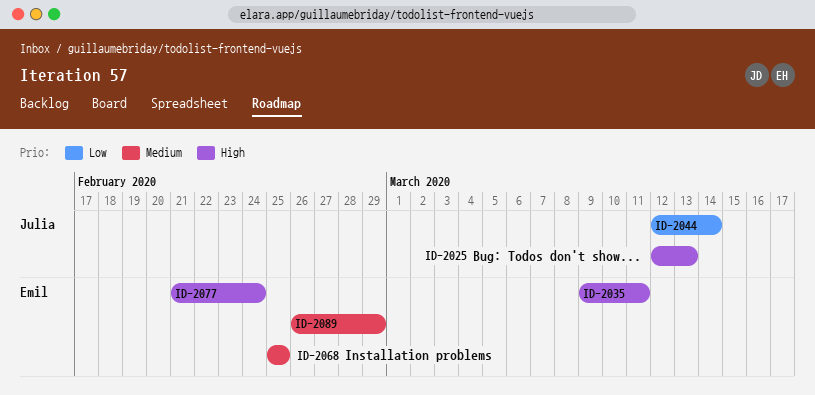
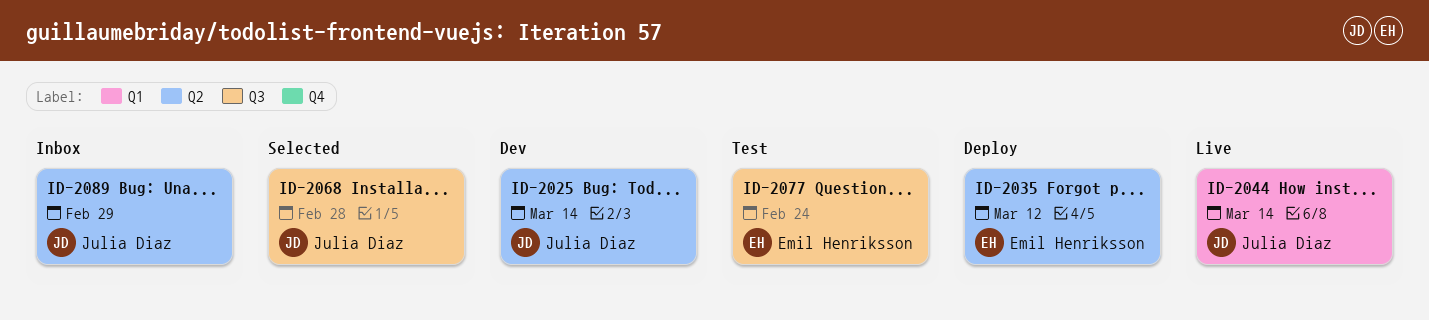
ID-2025, due: Mar 13 -> Mar 14
ID-2035, due: Mar 11 -> Mar 12
ID-2068, owner: Emil Henriksson -> Julia Diaz
ID-2068, due: Feb 25 -> Feb 28
ID-2089, owner: Emil Henriksson -> Julia Diaz

